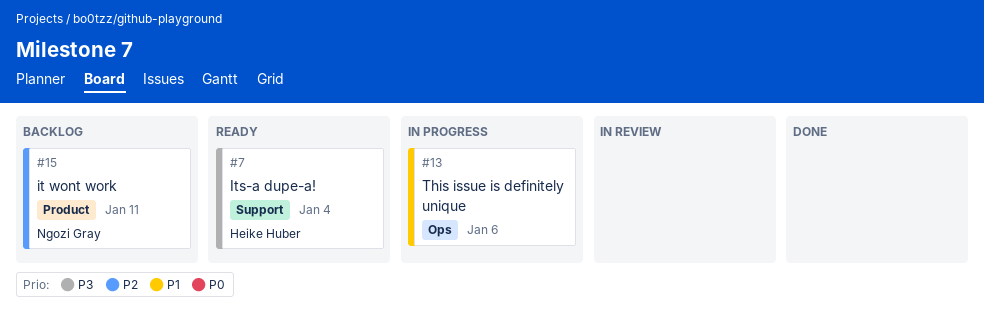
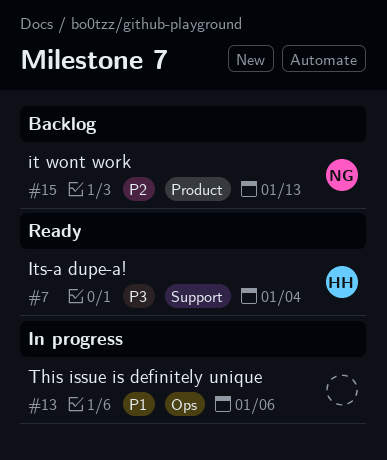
#15, due: Jan 11 -> Jan 13

